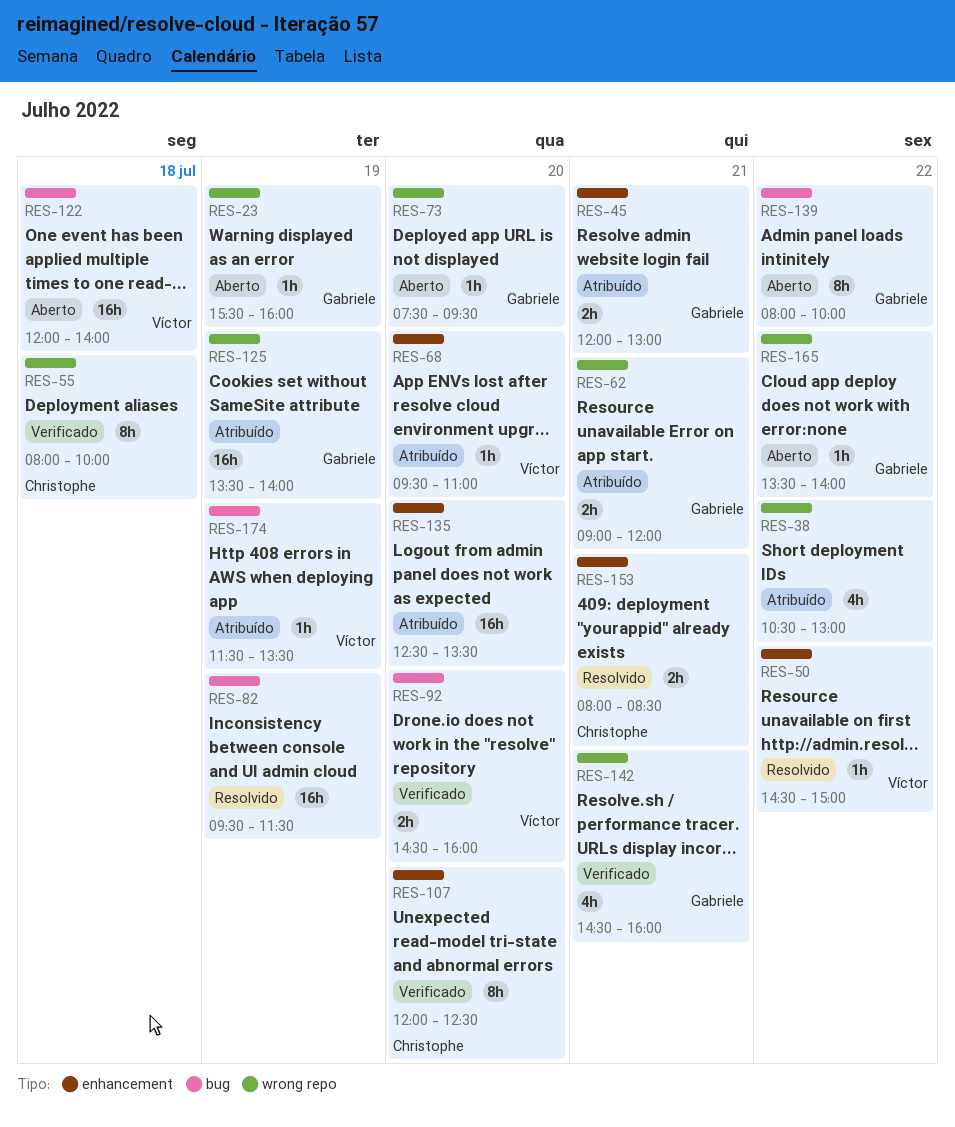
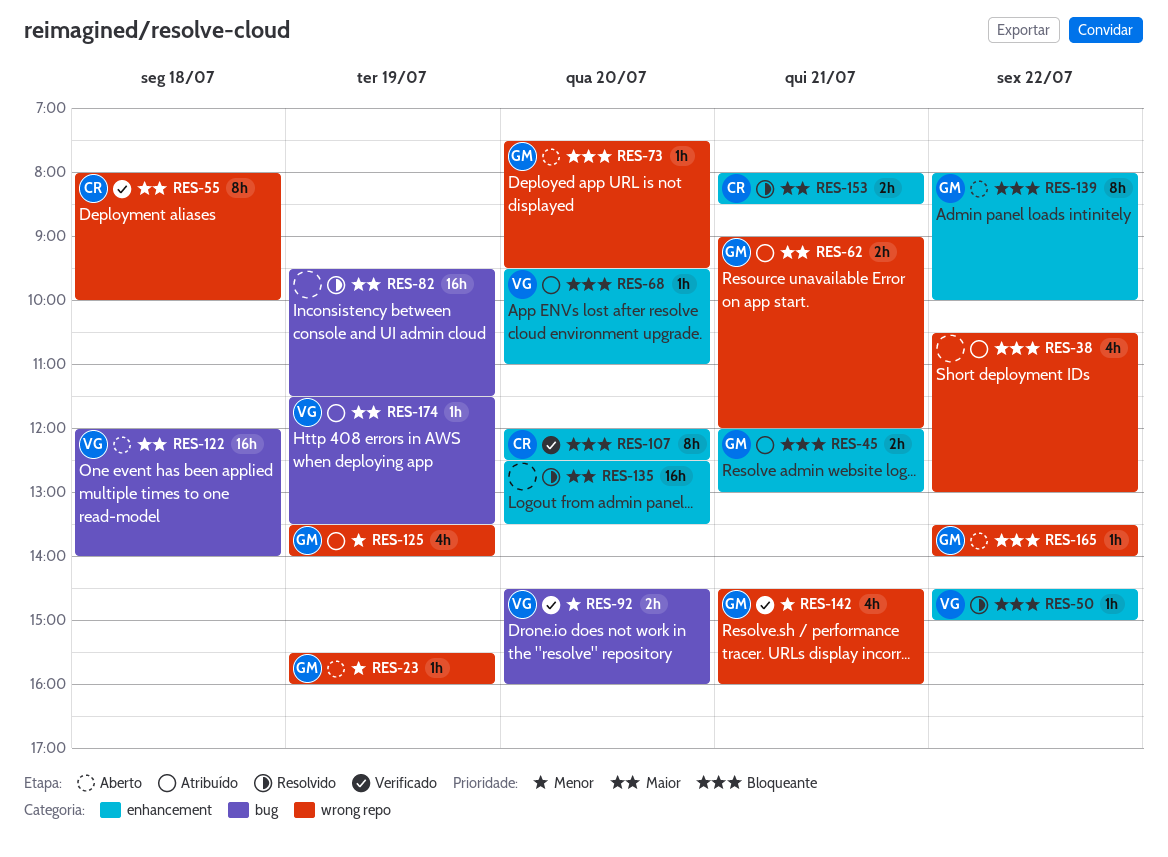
RES-125, estimate: 16h -> 4h
RES-135, status: Atribuído -> Resolvido
RES-139, label: bug -> enhancement

